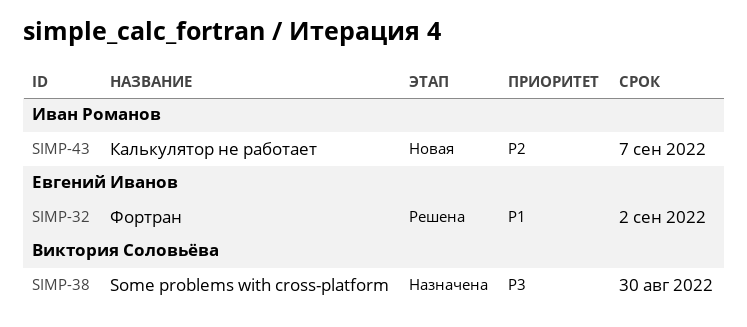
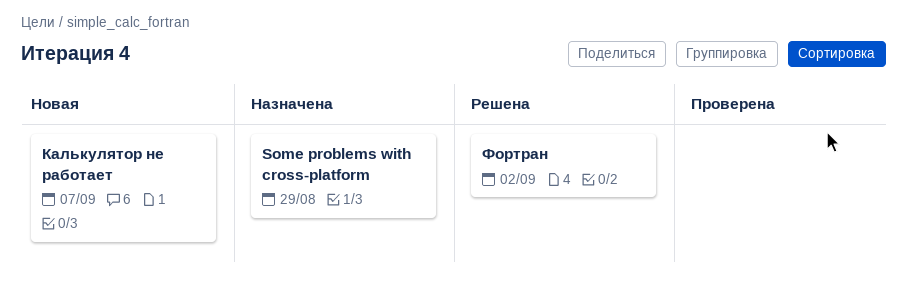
Some problems with cross-platform, due: Aug 30 -> Aug 29

